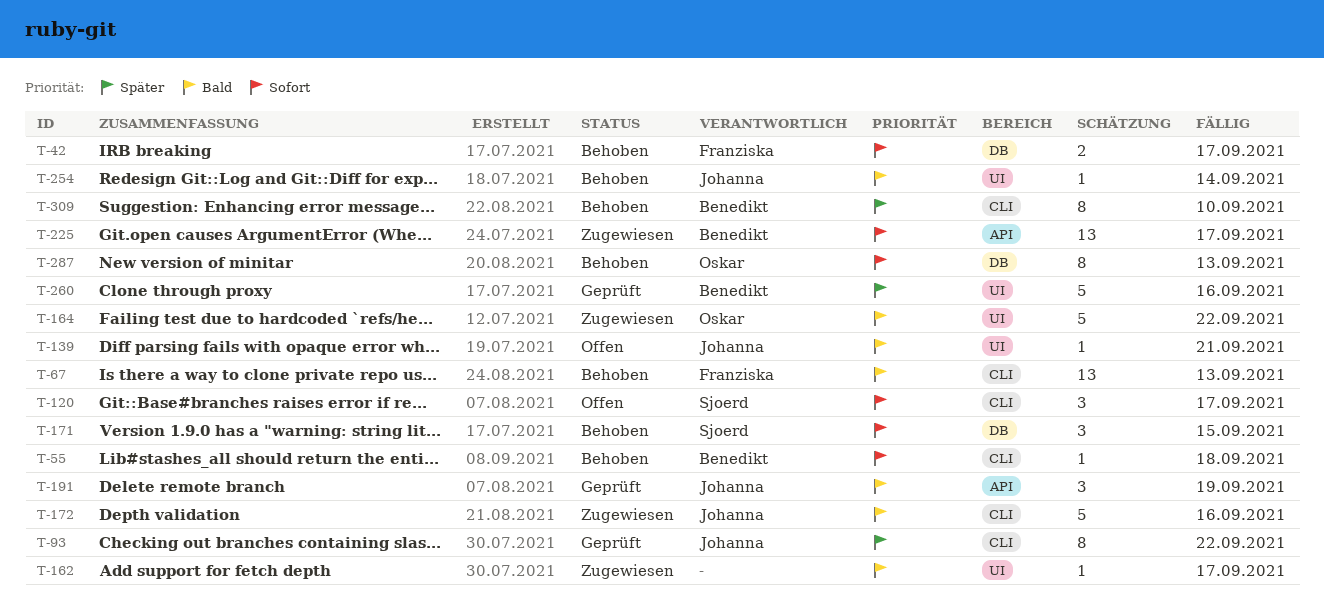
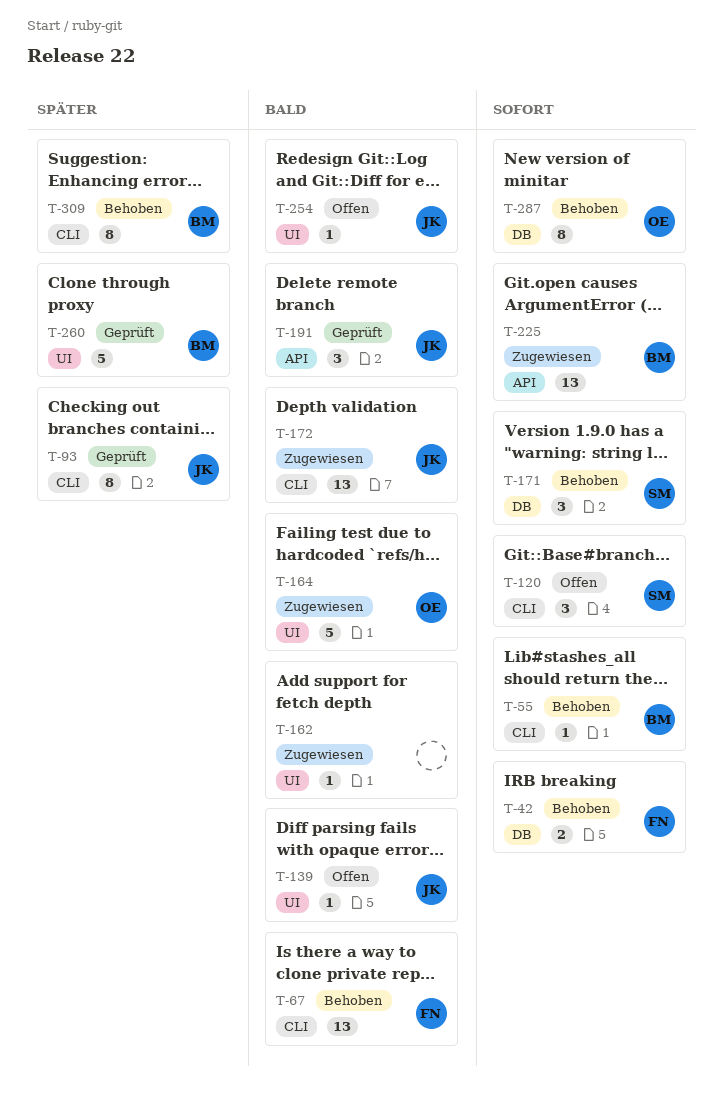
T-172, estimate: 5 -> 13
T-254, status: Behoben -> Offen

